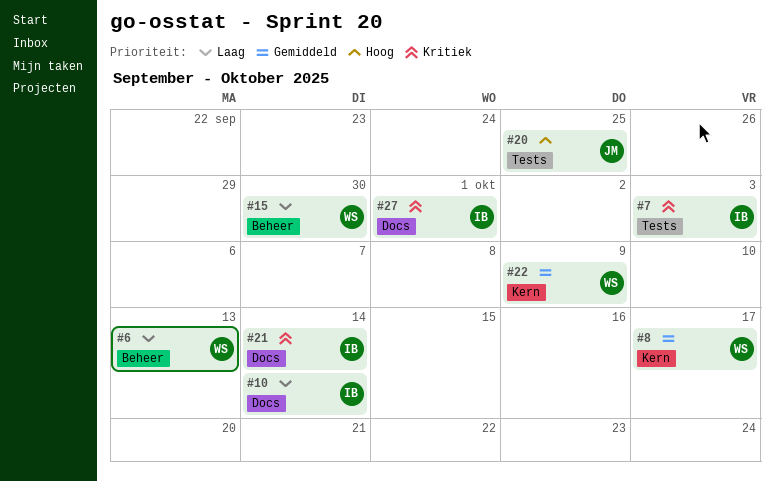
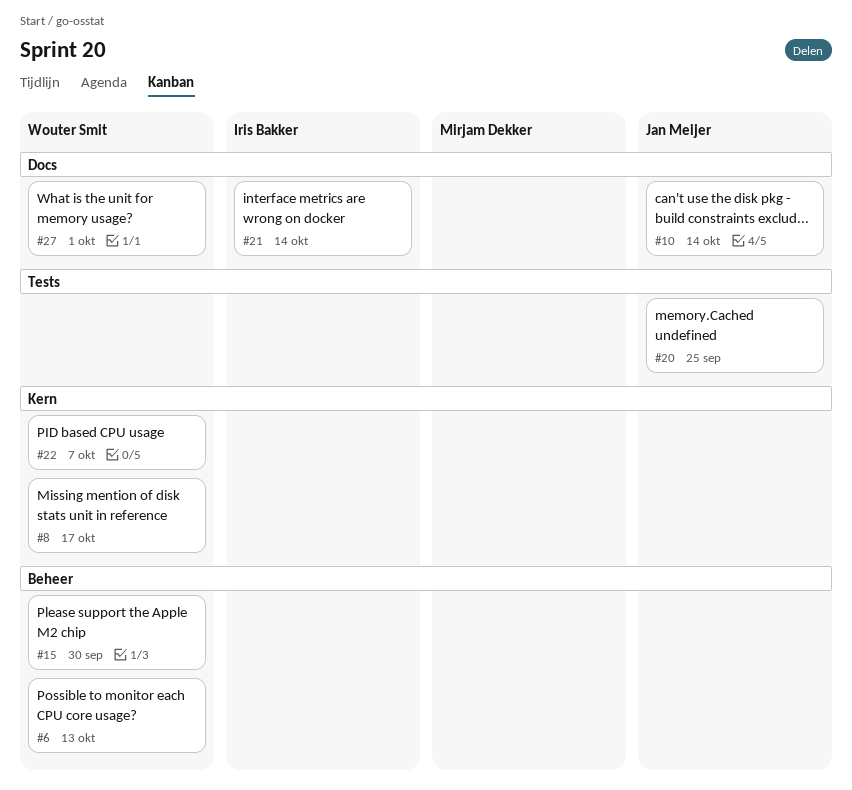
#7: present -> none
#10, owner: Iris Bakker -> Jan Meijer
#22, due: Oct 9 -> Oct 7
#27, owner: Iris Bakker -> Wouter Smit

